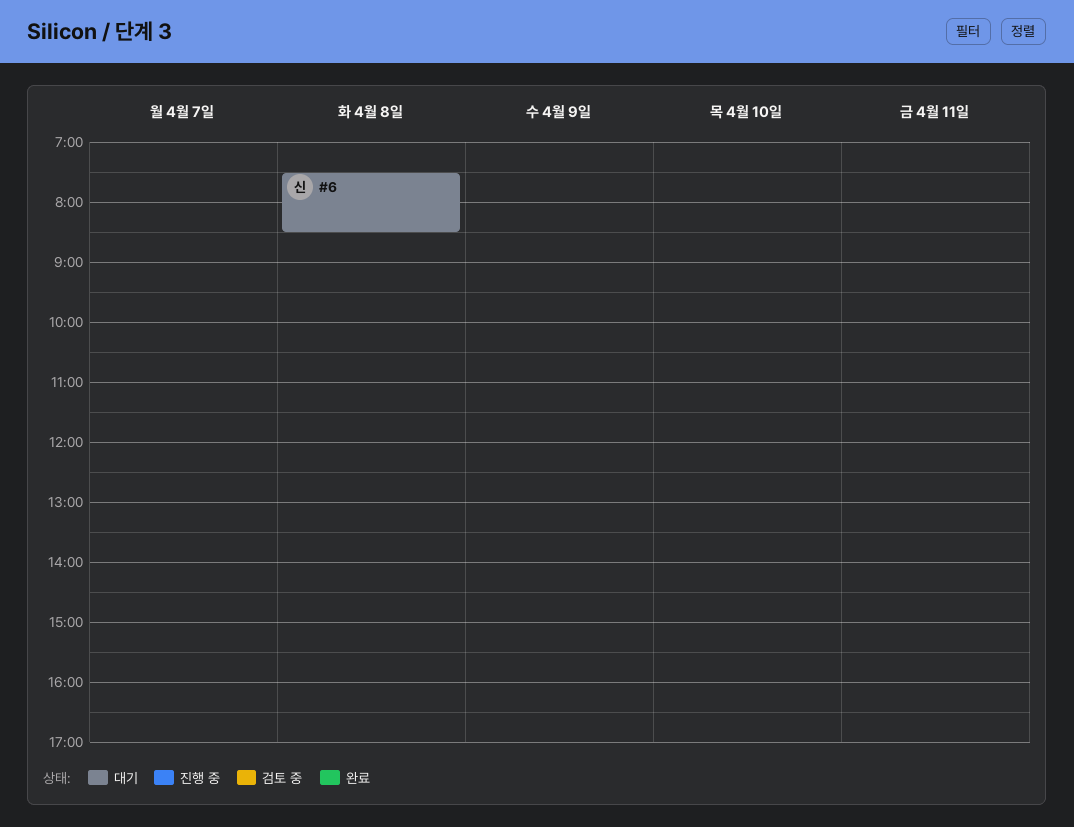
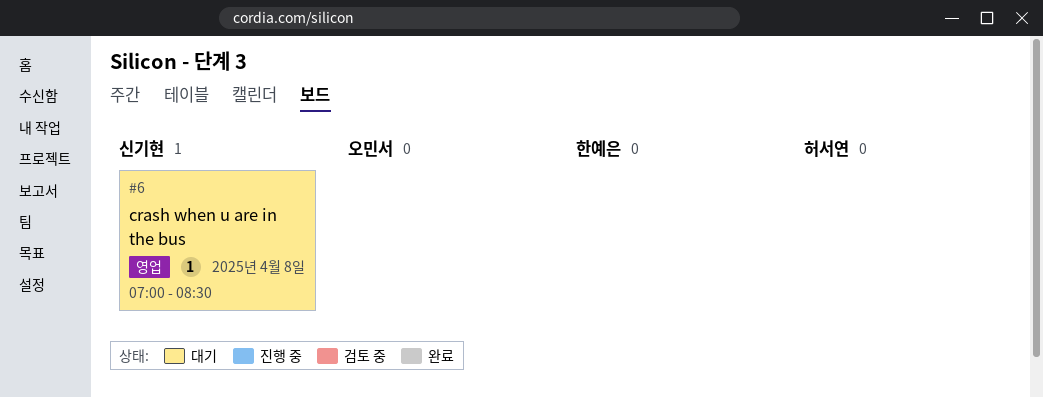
#6, begins: 07:30 -> 07:00

